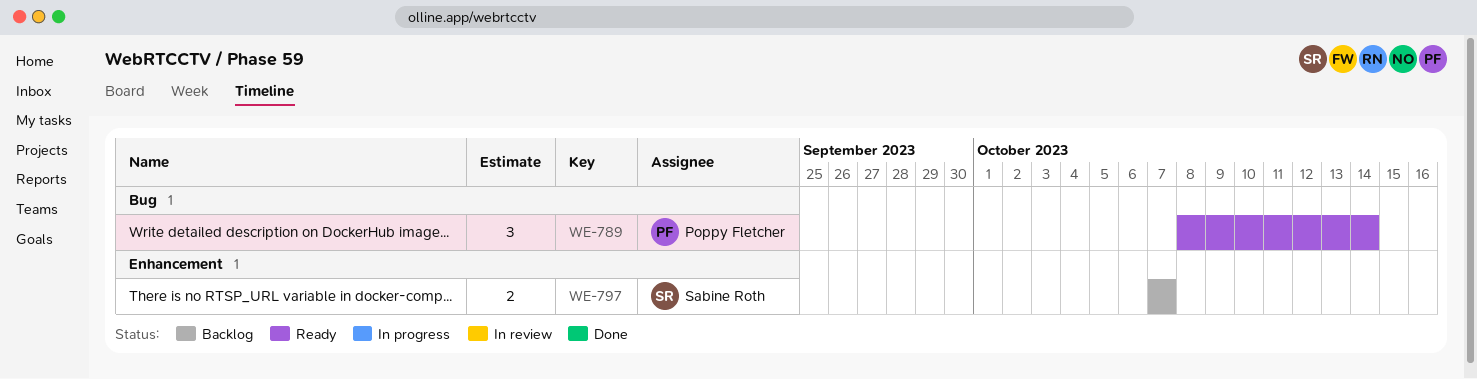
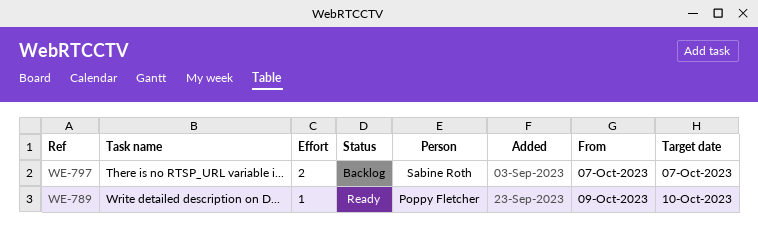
WE-789, estimate: 3 -> 1
WE-789, start: Oct 8 -> Oct 9
WE-789, due: Oct 14 -> Oct 10

